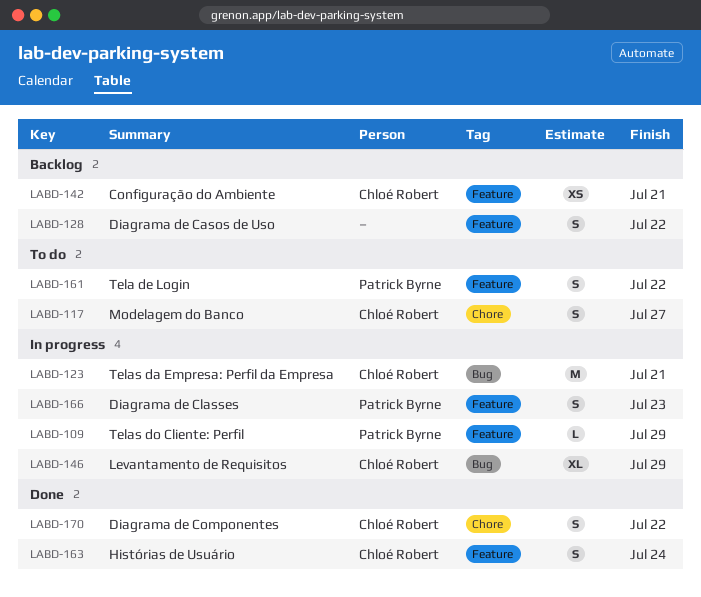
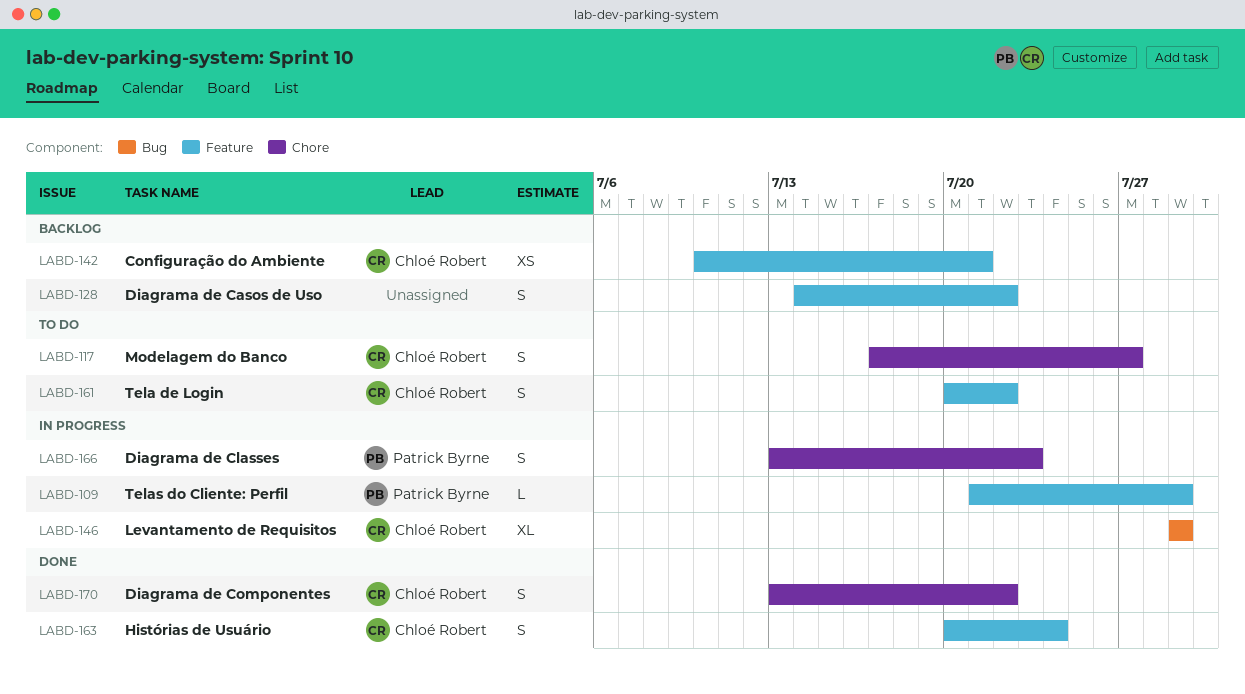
LABD-123: present -> none
LABD-161, owner: Patrick Byrne -> Chloé Robert
LABD-166, label: Feature -> Chore

